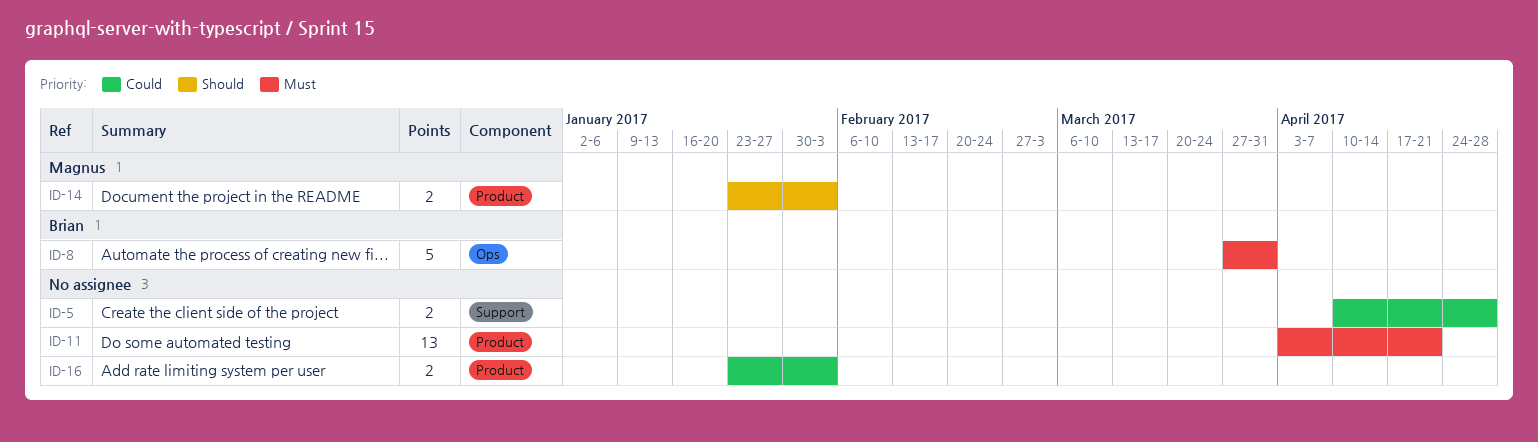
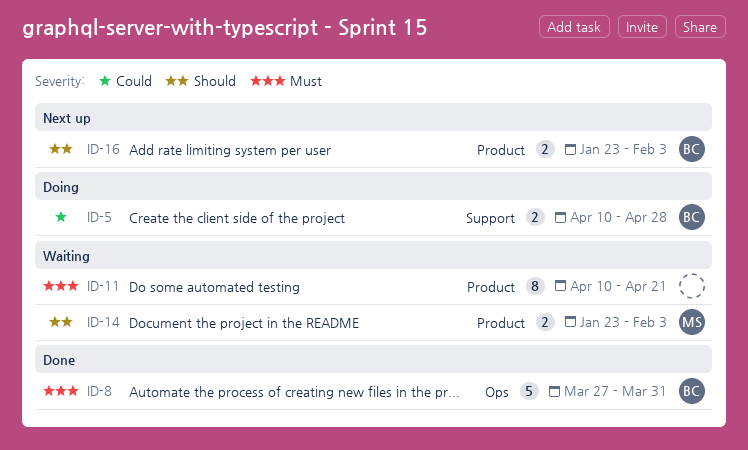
ID-5, owner: none -> Brian
ID-11, estimate: 13 -> 8
ID-11, start: Apr 3 -> Apr 10
ID-16, owner: none -> Brian
ID-16, priority: Could -> Should

